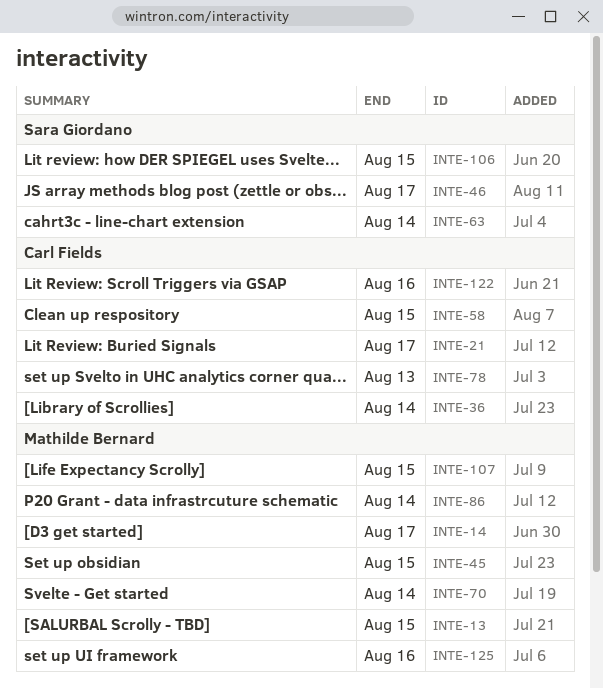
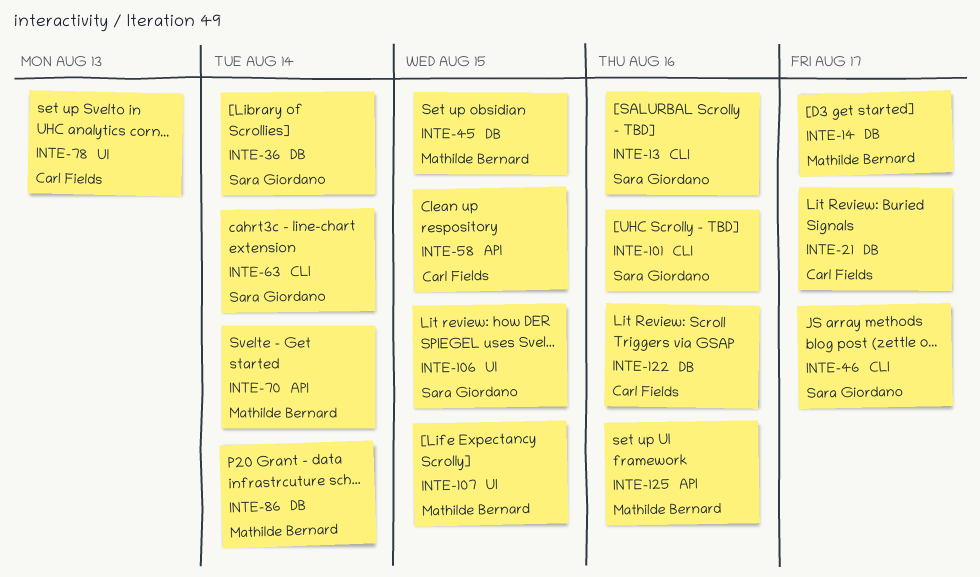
INTE-13, owner: Mathilde Bernard -> Sara Giordano
INTE-13, due: Aug 15 -> Aug 16
INTE-36, owner: Carl Fields -> Sara Giordano
INTE-101: none -> present

